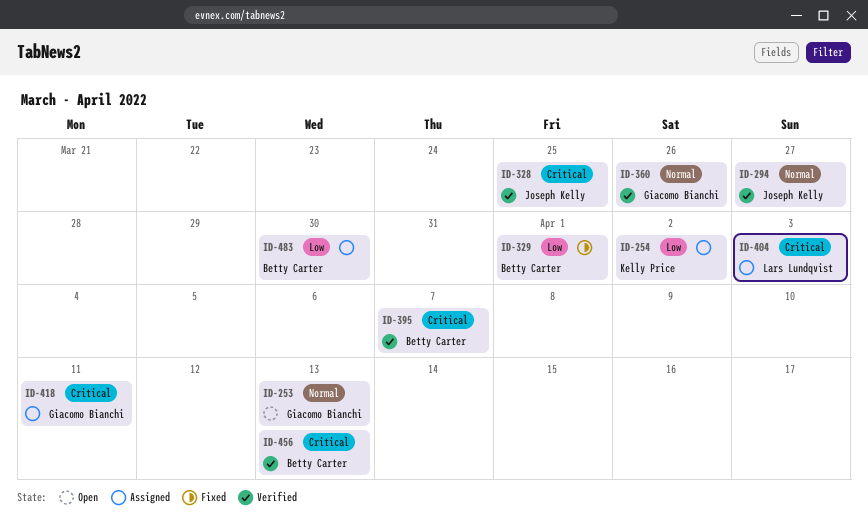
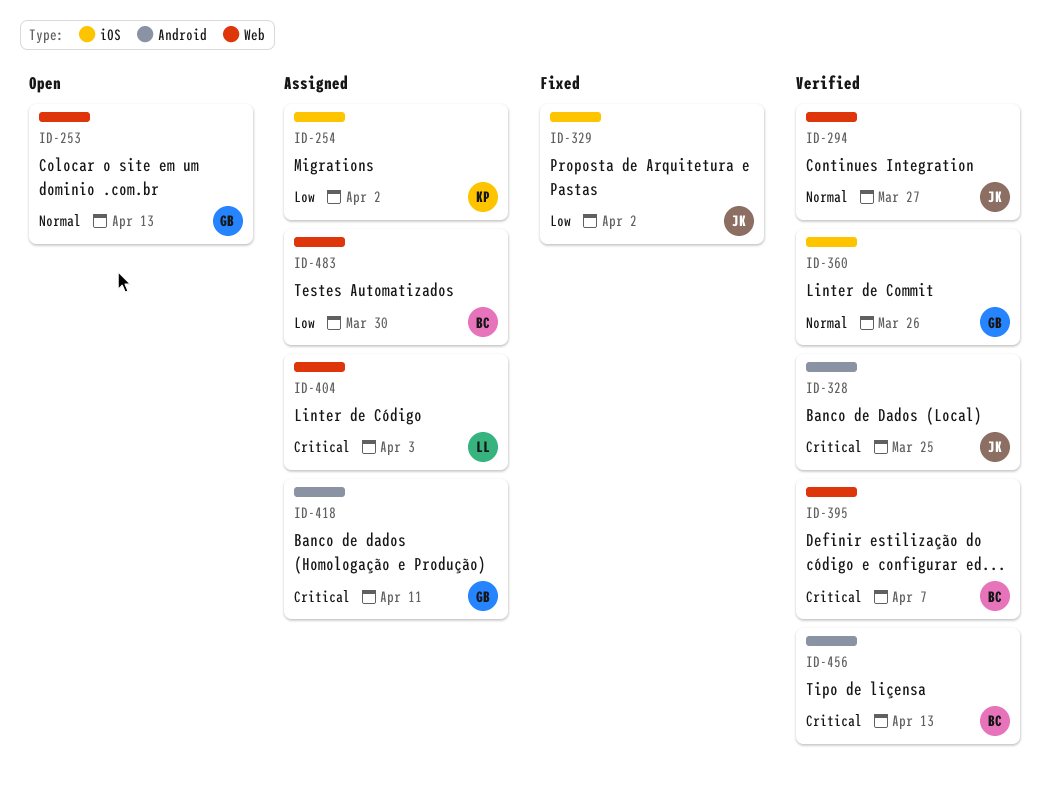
ID-329, owner: Betty Carter -> Joseph Kelly
ID-329, due: Apr 1 -> Apr 2

